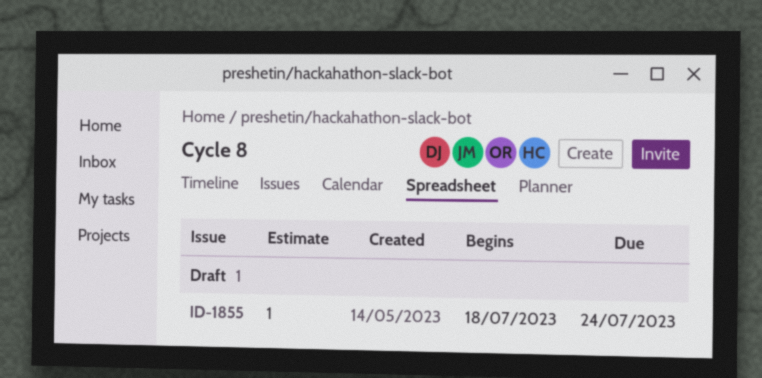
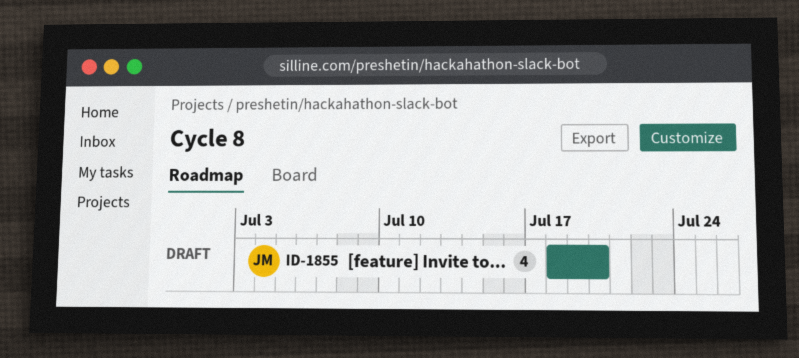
ID-1855, estimate: 1 -> 4
ID-1855, due: Jul 24 -> Jul 20

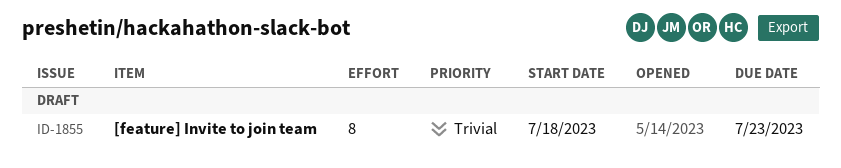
ID-1855, estimate: 4 -> 8
ID-1855, due: Jul 20 -> Jul 23

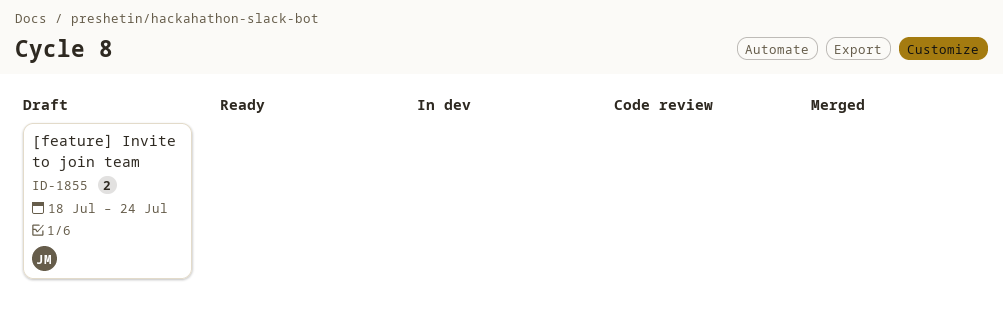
ID-1855, estimate: 8 -> 2
ID-1855, due: Jul 23 -> Jul 24

